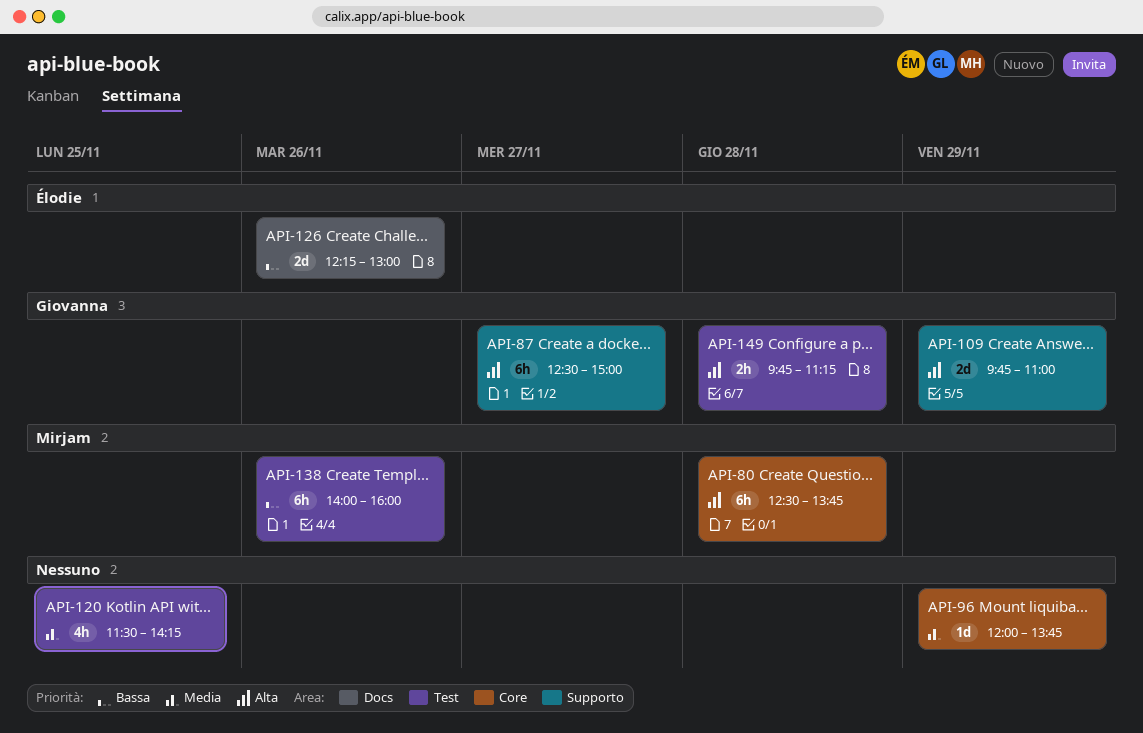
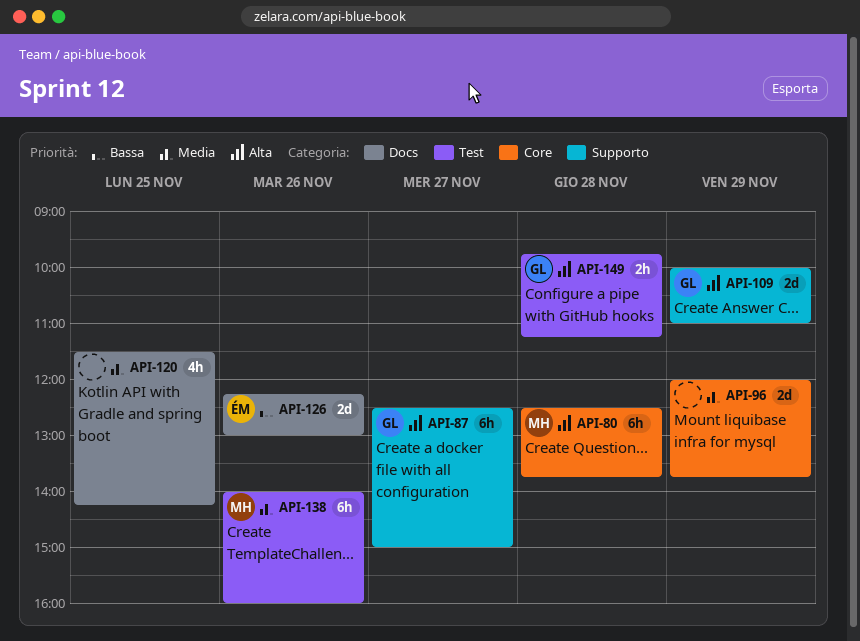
API-96, estimate: 1d -> 2d
API-109, begins: 09:45 -> 10:00
API-120, label: Test -> Docs
API-138, priority: Bassa -> Media

